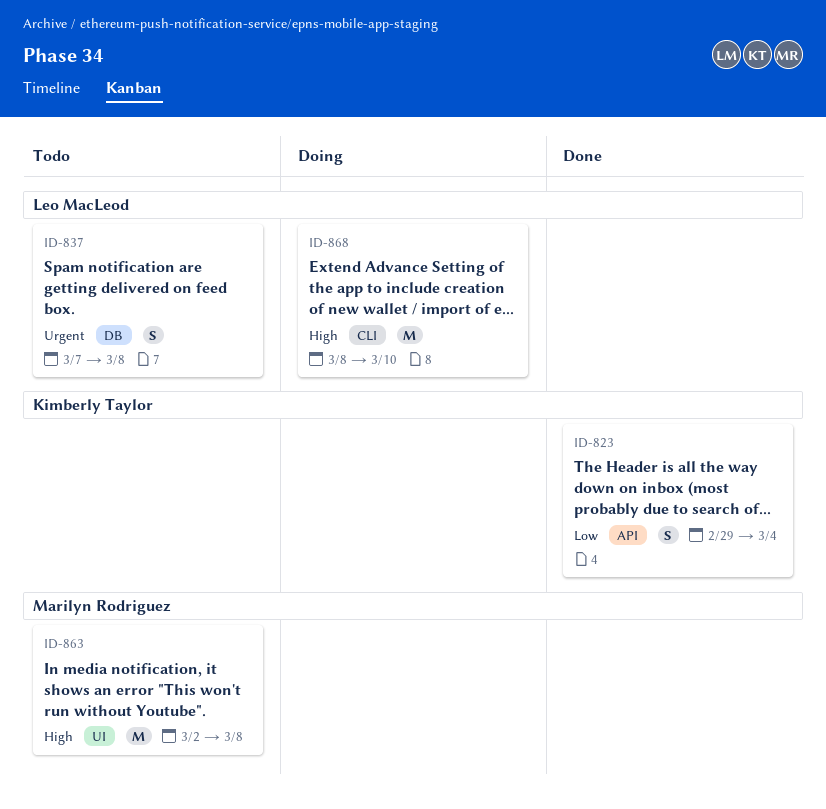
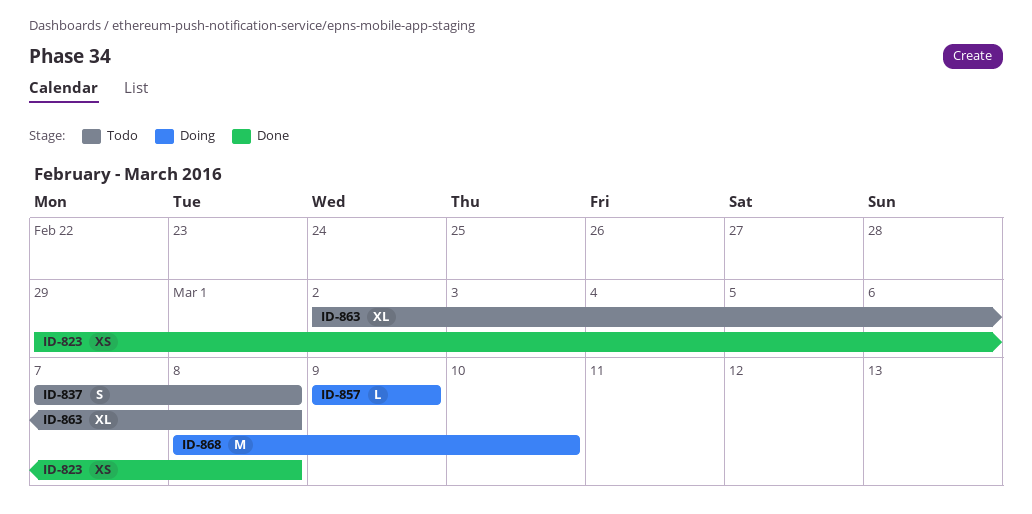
ID-823, estimate: S -> XS
ID-823, due: Mar 4 -> Mar 8
ID-857: none -> present
ID-863, estimate: M -> XL

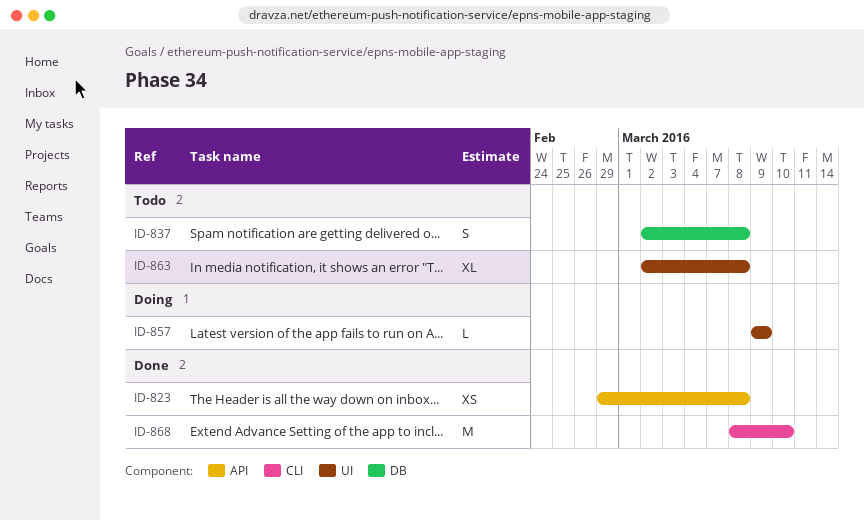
ID-837, start: Mar 7 -> Mar 2
ID-868, status: Doing -> Done

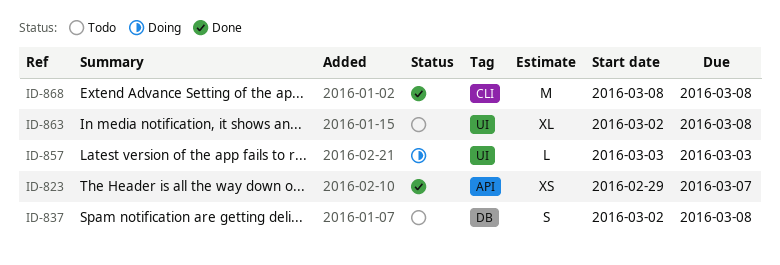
ID-823, due: Mar 8 -> Mar 7
ID-857, start: Mar 9 -> Mar 3
ID-857, due: Mar 9 -> Mar 3
ID-868, due: Mar 10 -> Mar 8

